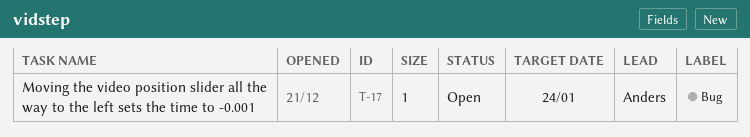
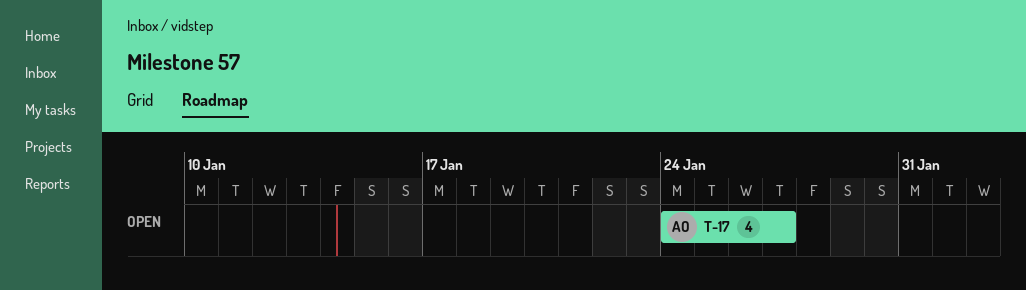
T-17, estimate: 1 -> 4
T-17, due: Jan 24 -> Jan 27

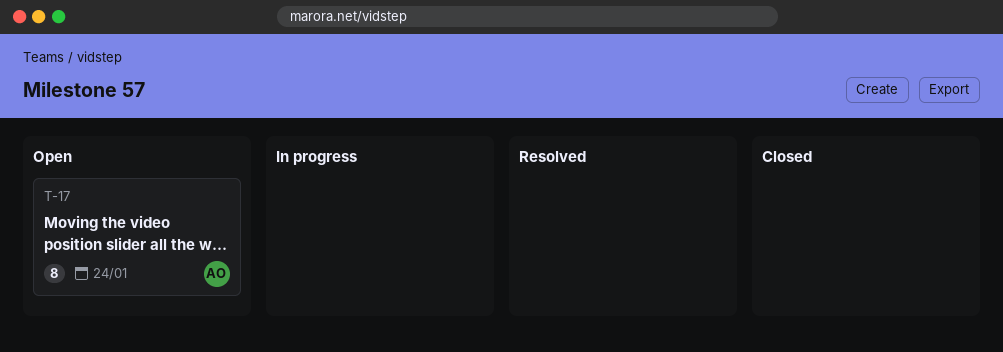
T-17, estimate: 4 -> 8
T-17, due: Jan 27 -> Jan 24

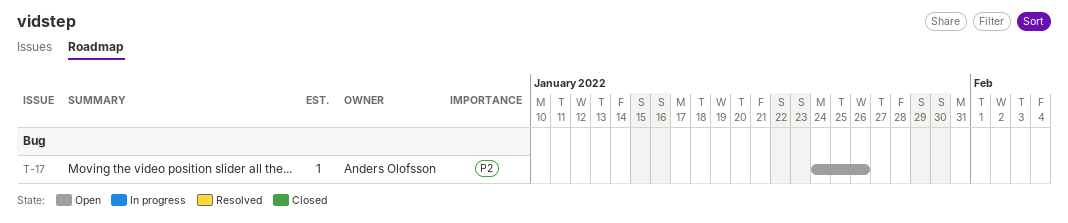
T-17, estimate: 8 -> 1
T-17, due: Jan 24 -> Jan 26

